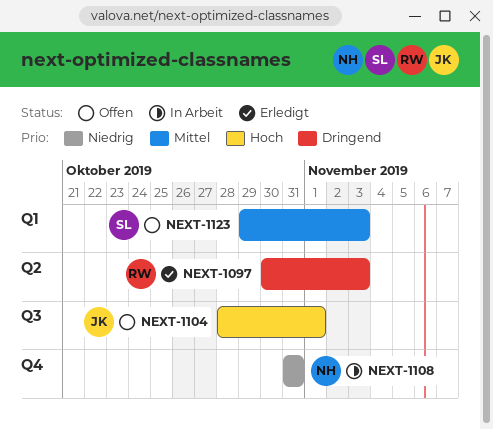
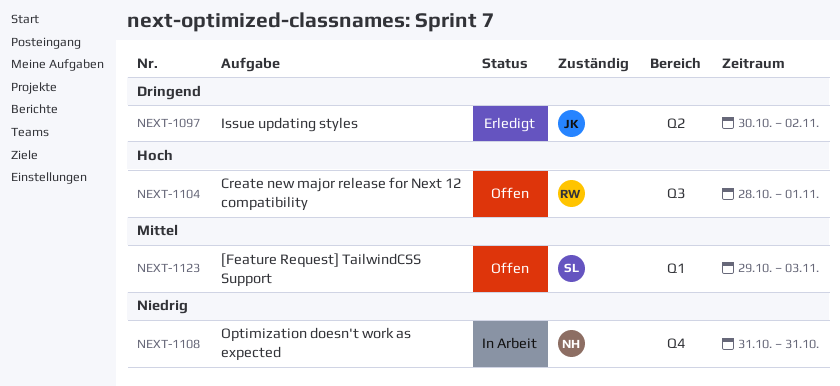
NEXT-1097, owner: RW -> JK
NEXT-1097, due: Nov 3 -> Nov 2
NEXT-1104, owner: JK -> RW

